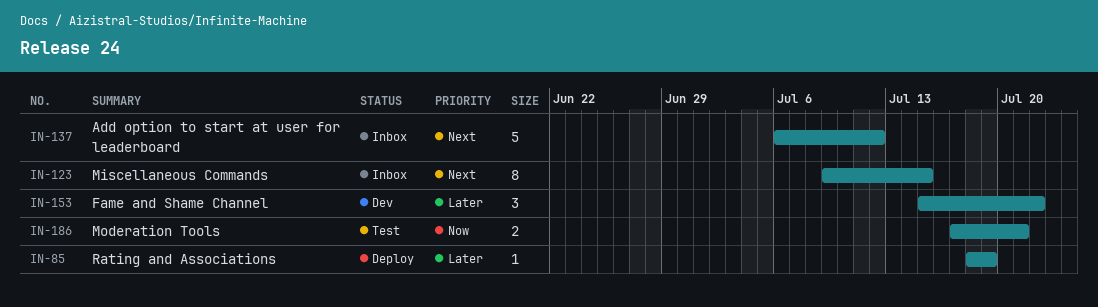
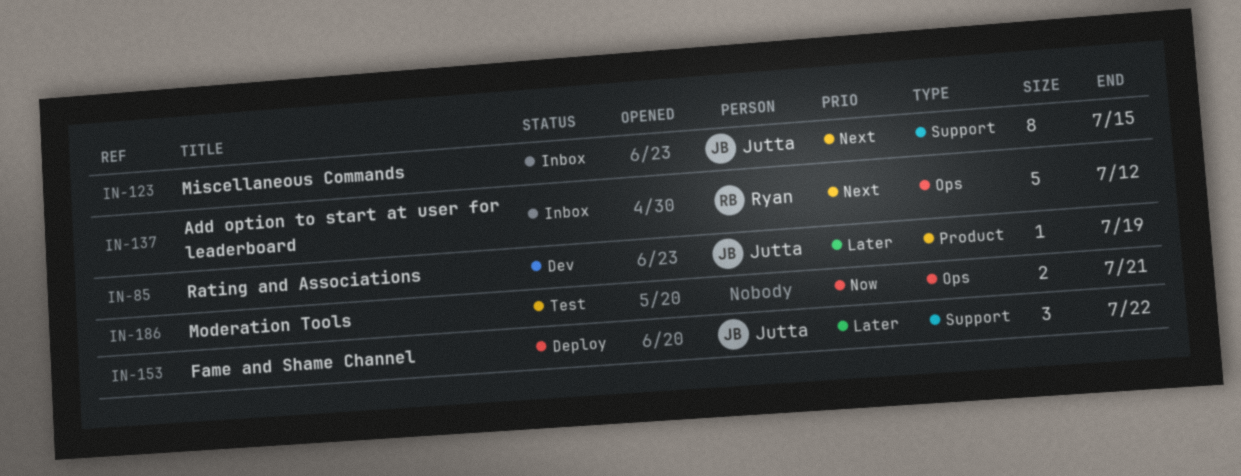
IN-85, status: Deploy -> Dev
IN-153, status: Dev -> Deploy

